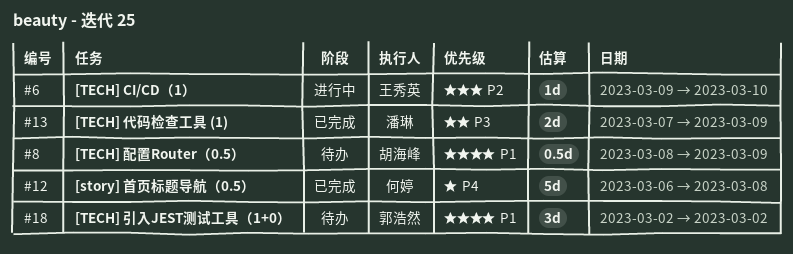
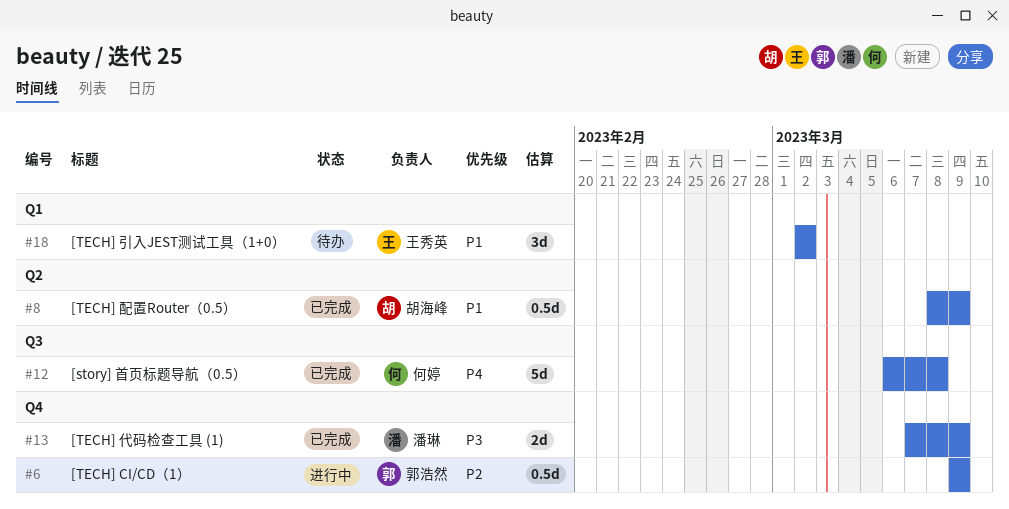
#6, owner: 王秀英 -> 郭浩然
#6, estimate: 1d -> 0.5d
#6, due: Mar 10 -> Mar 9
#8, status: 待办 -> 已完成
#18, owner: 郭浩然 -> 王秀英

